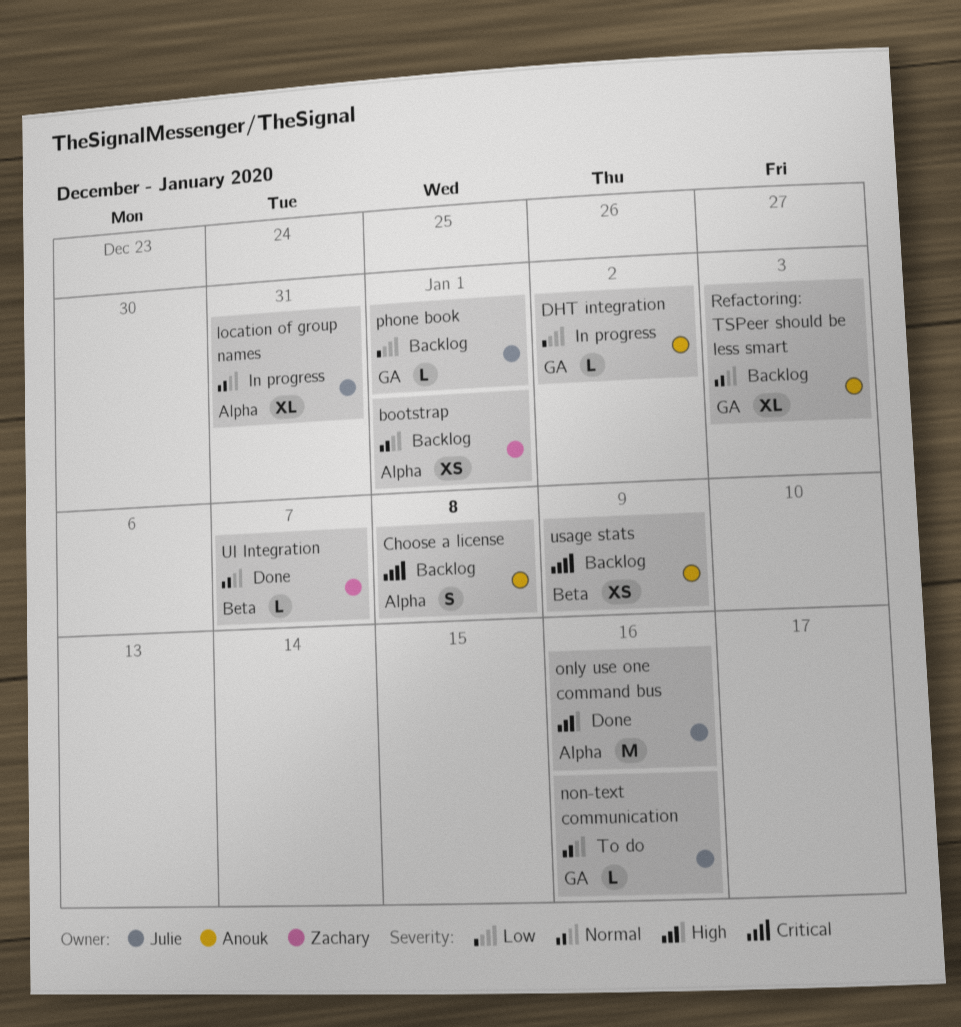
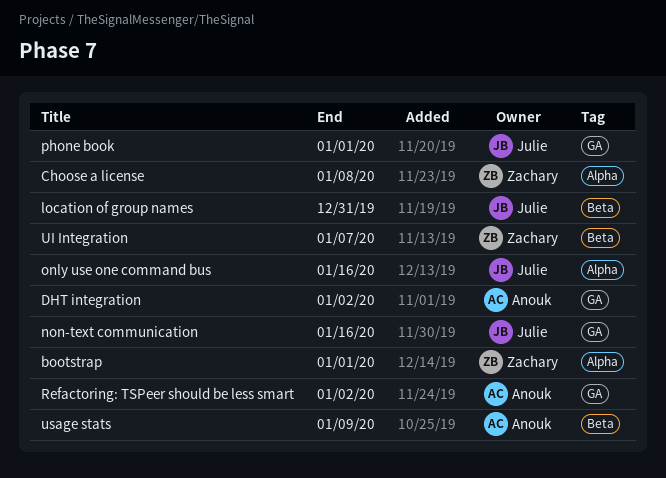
Choose a license, owner: Anouk -> Zachary
location of group names, label: Alpha -> Beta
Refactoring: TSPeer should be less smart, due: Jan 3 -> Jan 2

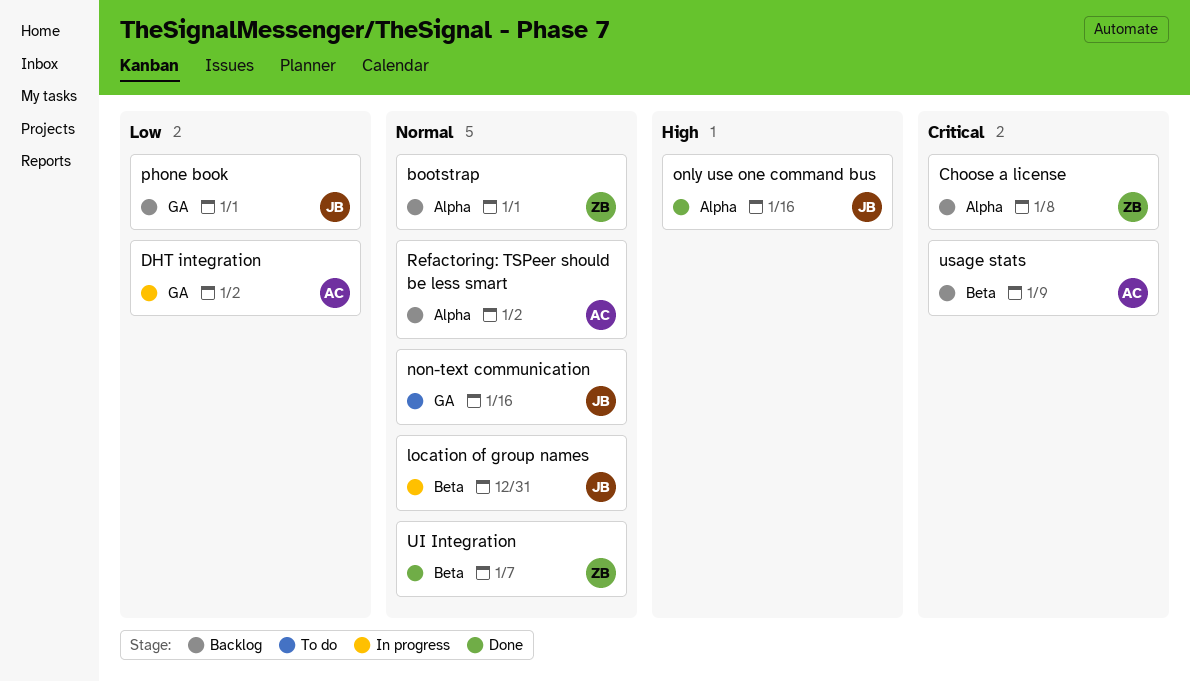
Refactoring: TSPeer should be less smart, label: GA -> Alpha

